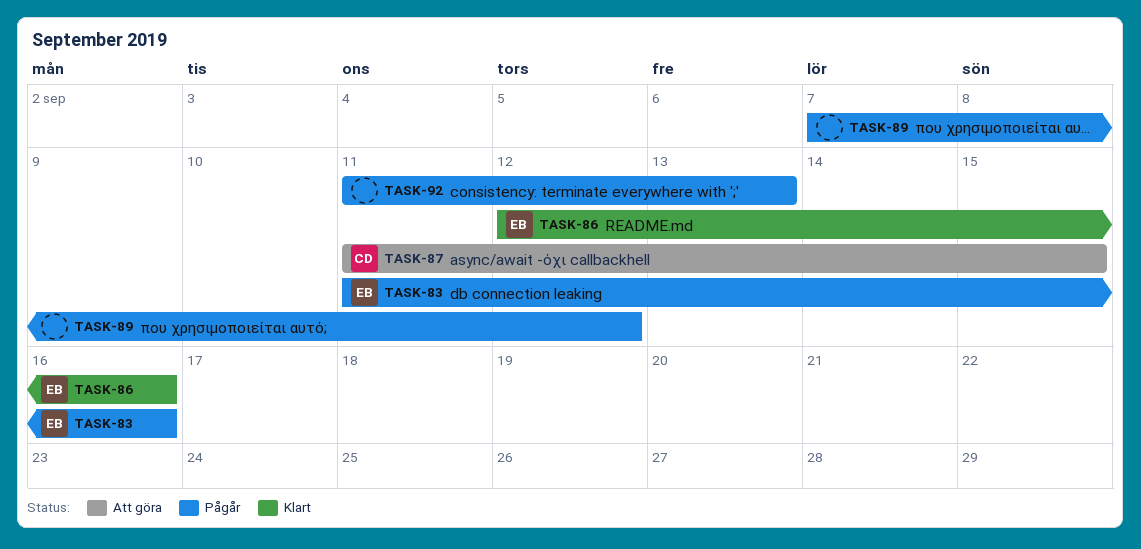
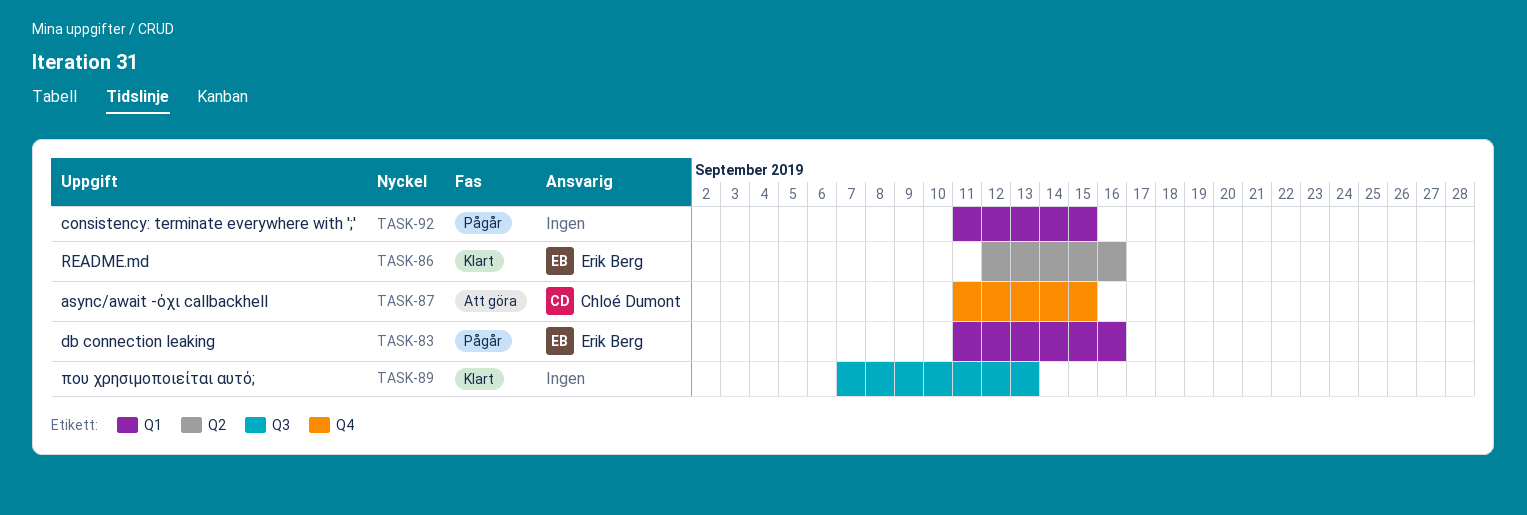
TASK-89, status: Pågår -> Klart
TASK-89, due: Sep 12 -> Sep 13
TASK-92, due: Sep 13 -> Sep 15

